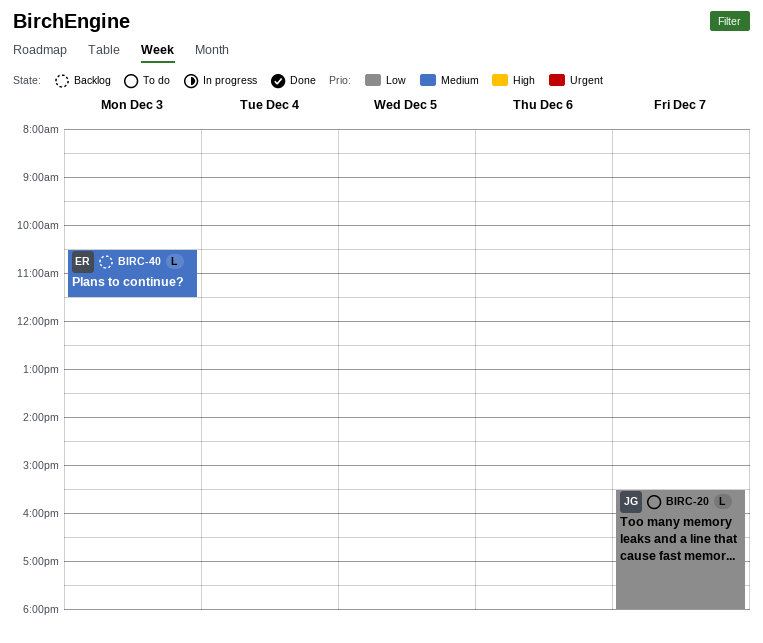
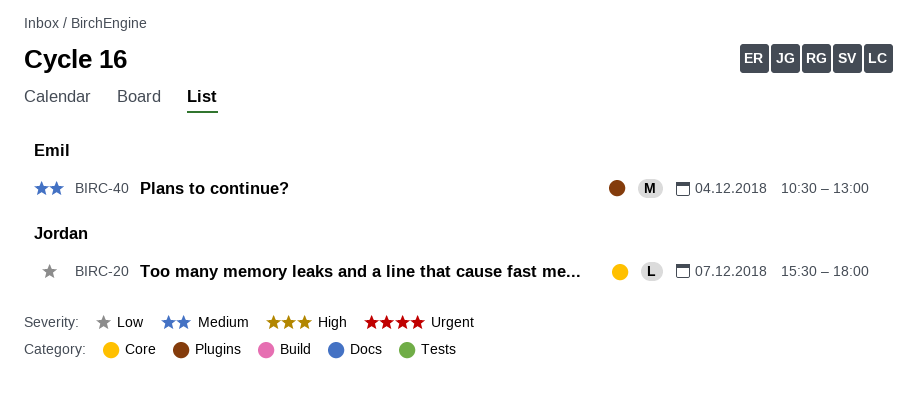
BIRC-40, estimate: L -> M
BIRC-40, day: Dec 3 -> Dec 4
BIRC-40, ends: 11:30 -> 13:00

